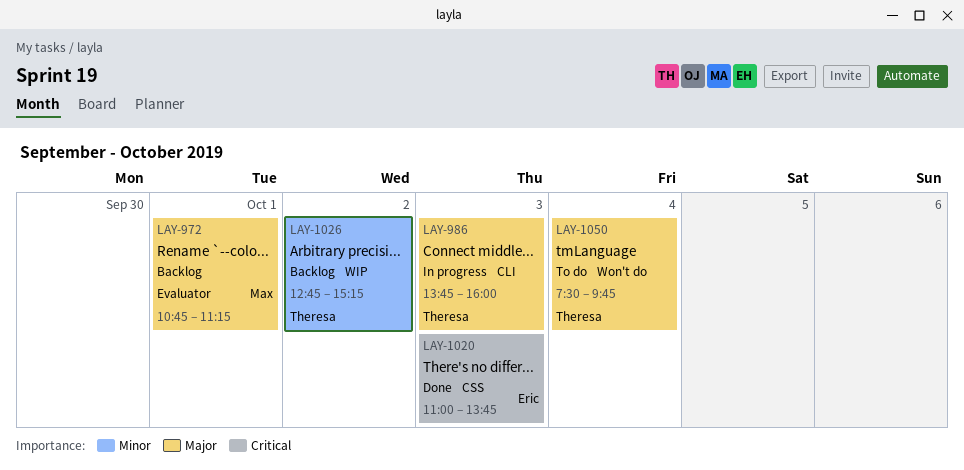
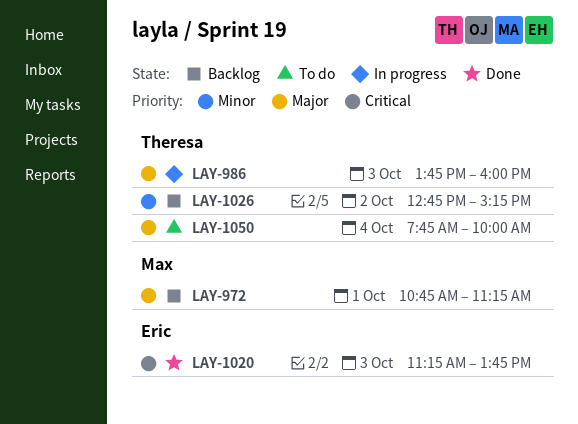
LAY-1020, begins: 11:00 -> 11:15
LAY-1050, begins: 07:30 -> 07:45
LAY-1050, ends: 09:45 -> 10:00

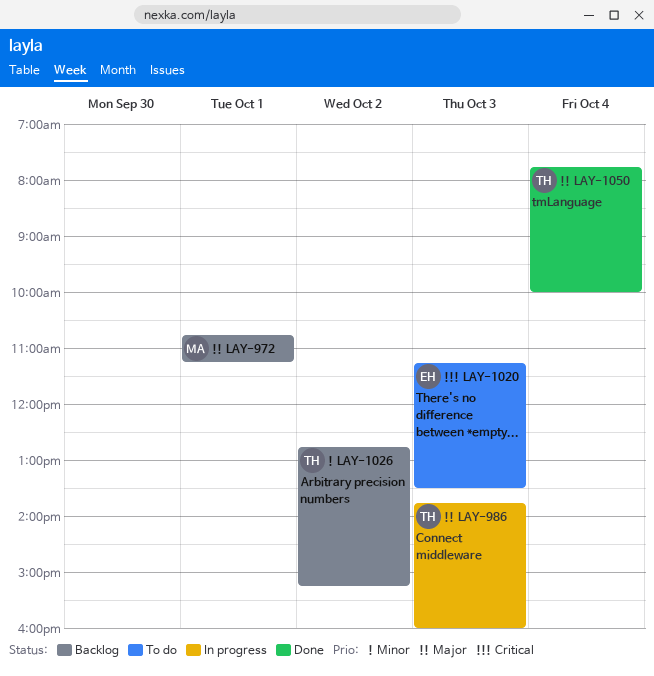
LAY-1020, status: Done -> To do
LAY-1020, ends: 13:45 -> 13:30
LAY-1050, status: To do -> Done

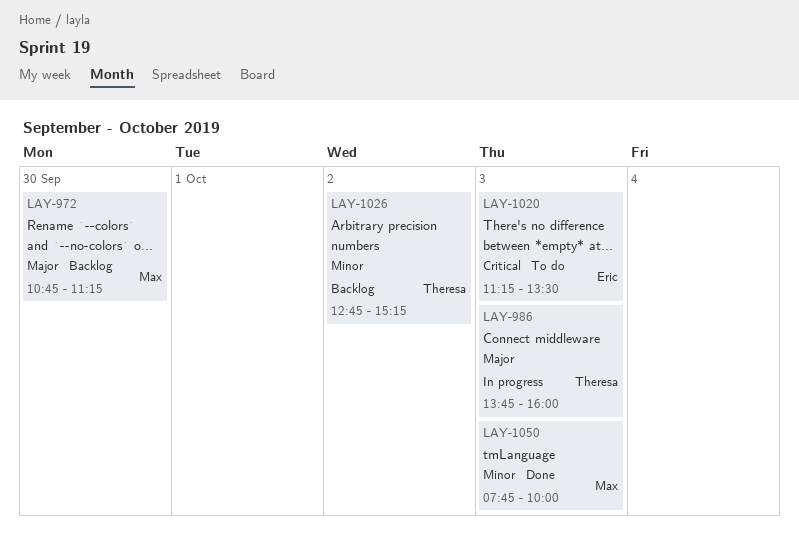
LAY-972, day: Oct 1 -> Sep 30
LAY-1050, owner: Theresa -> Max
LAY-1050, priority: Major -> Minor
LAY-1050, day: Oct 4 -> Oct 3

